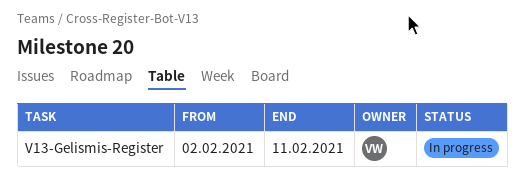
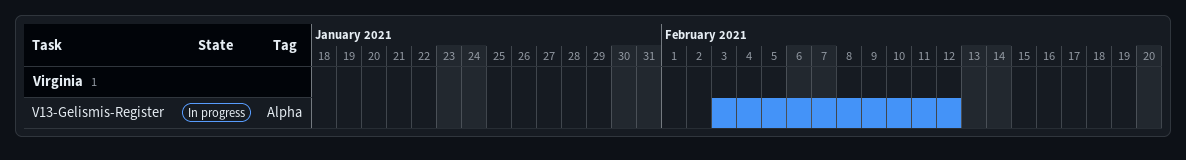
V13-Gelismis-Register, start: Feb 2 -> Feb 3
V13-Gelismis-Register, due: Feb 11 -> Feb 12

